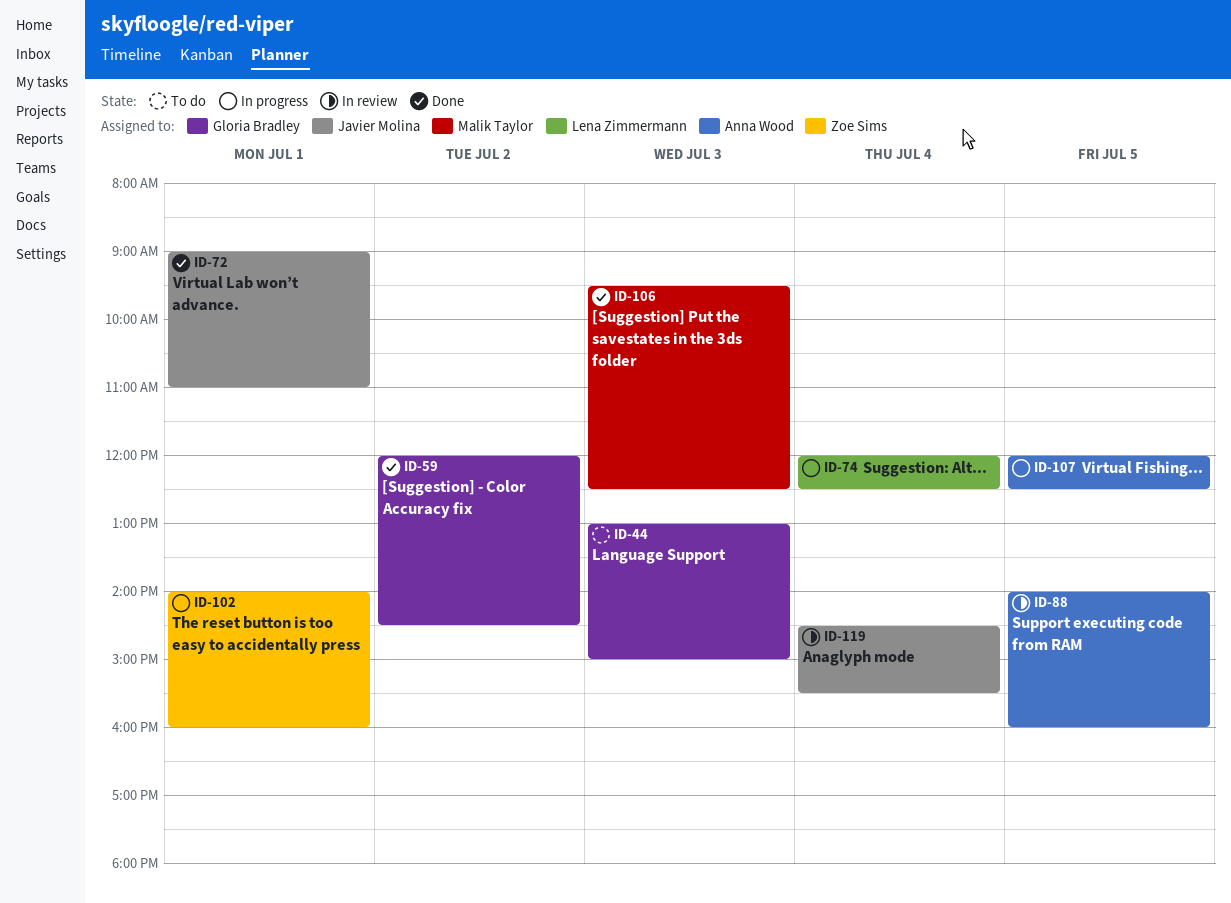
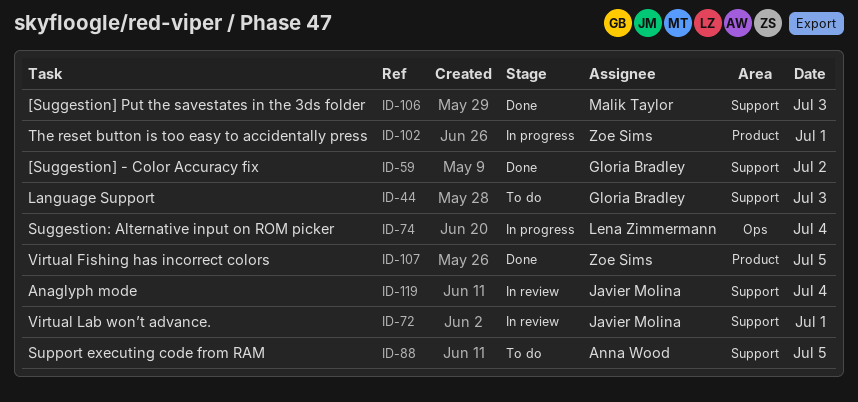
ID-72, status: Done -> In review
ID-88, status: In review -> To do
ID-107, status: In progress -> Done
ID-107, owner: Anna Wood -> Zoe Sims

